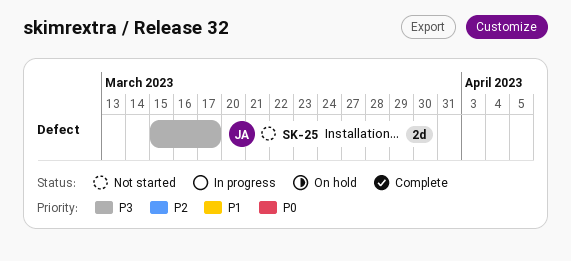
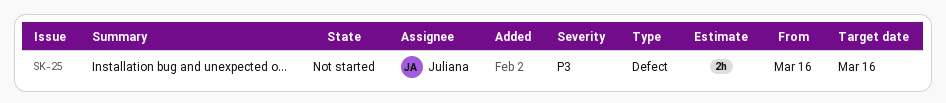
SK-25, estimate: 2d -> 2h
SK-25, start: Mar 15 -> Mar 16
SK-25, due: Mar 17 -> Mar 16

